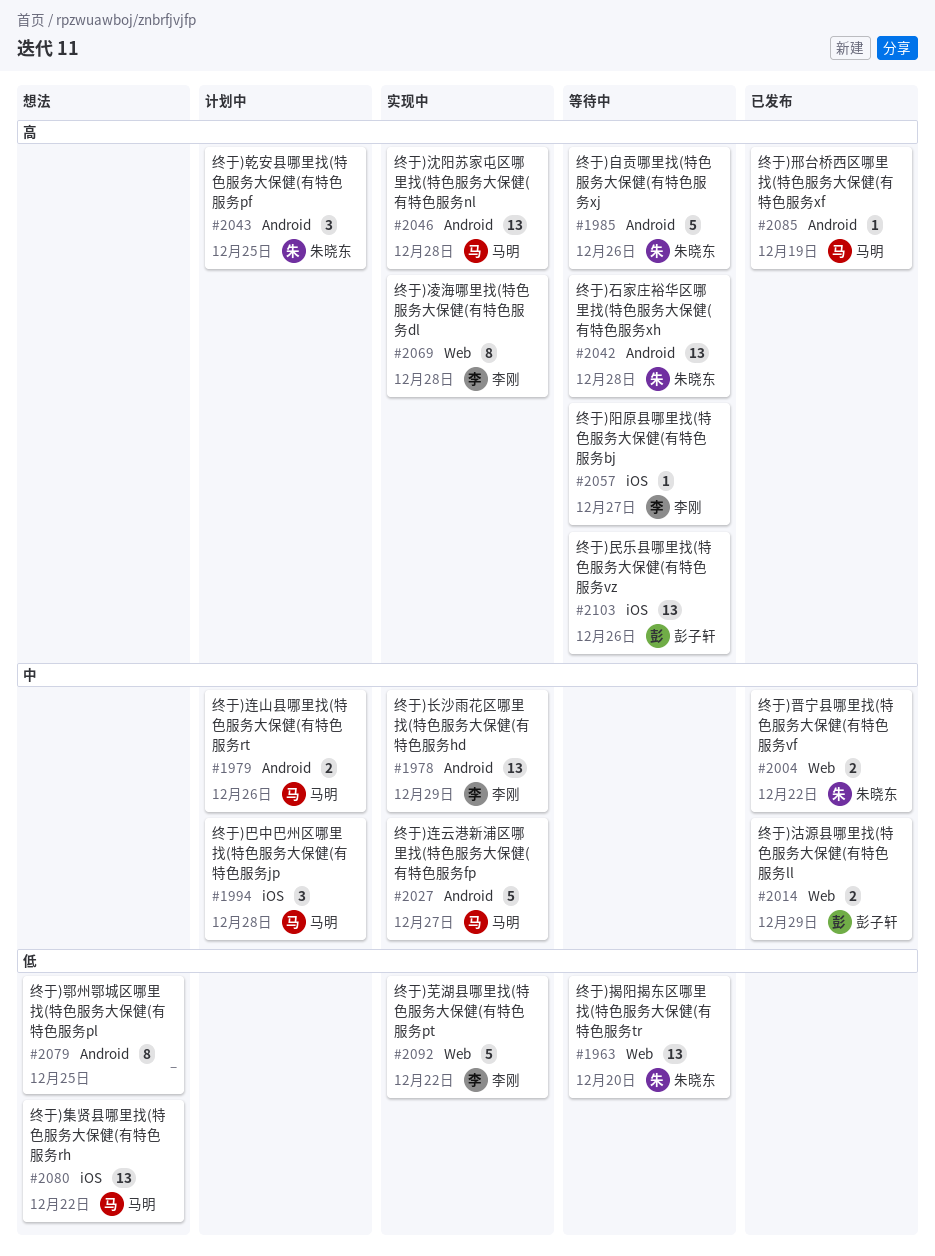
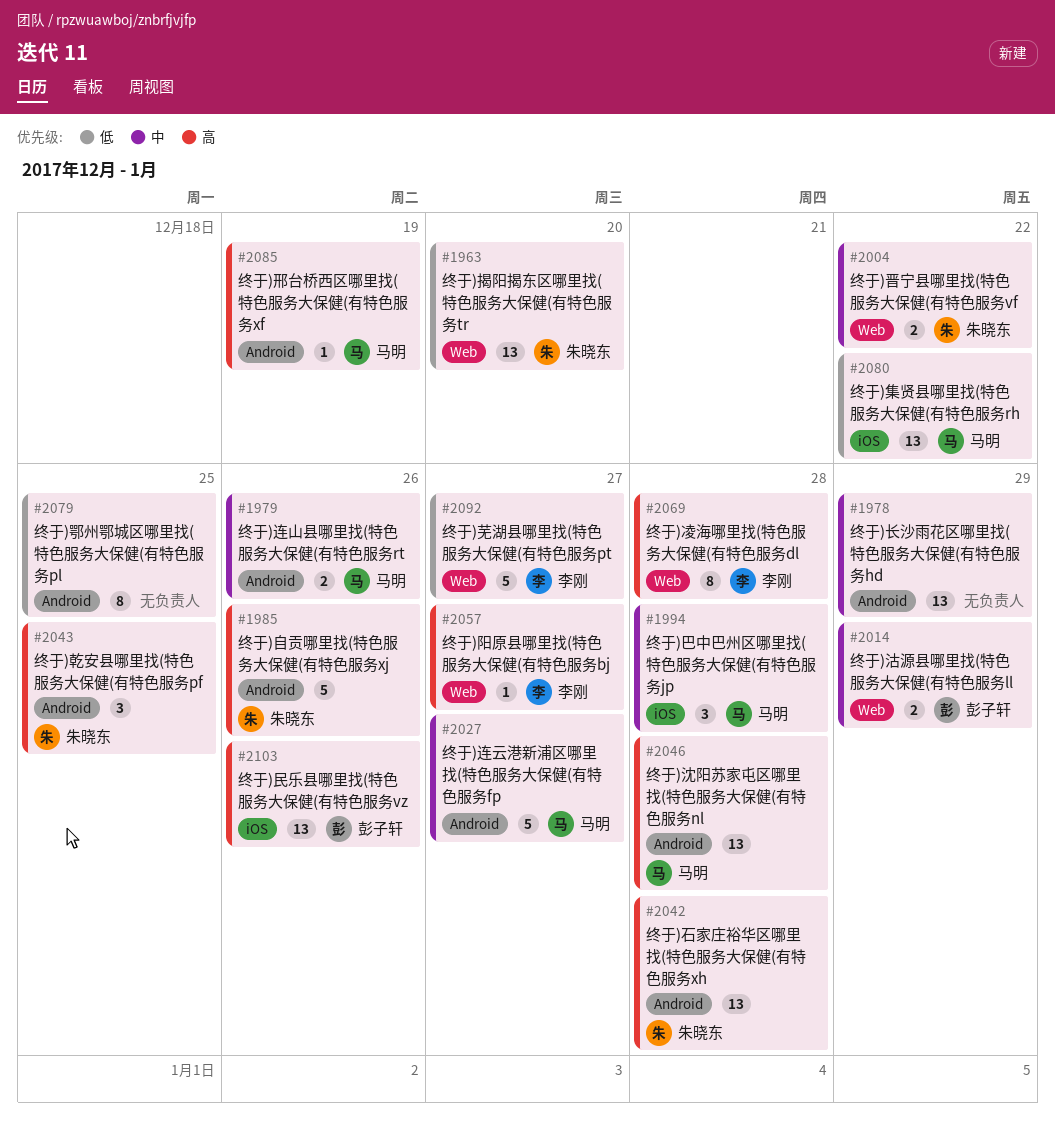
#1978, owner: 李刚 -> none
#2057, label: iOS -> Web
#2092, due: Dec 22 -> Dec 27

